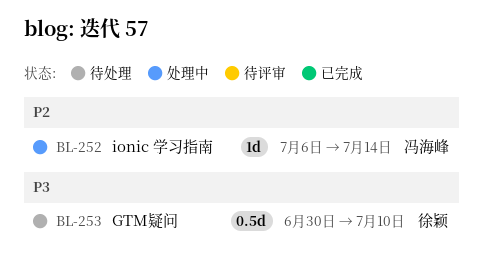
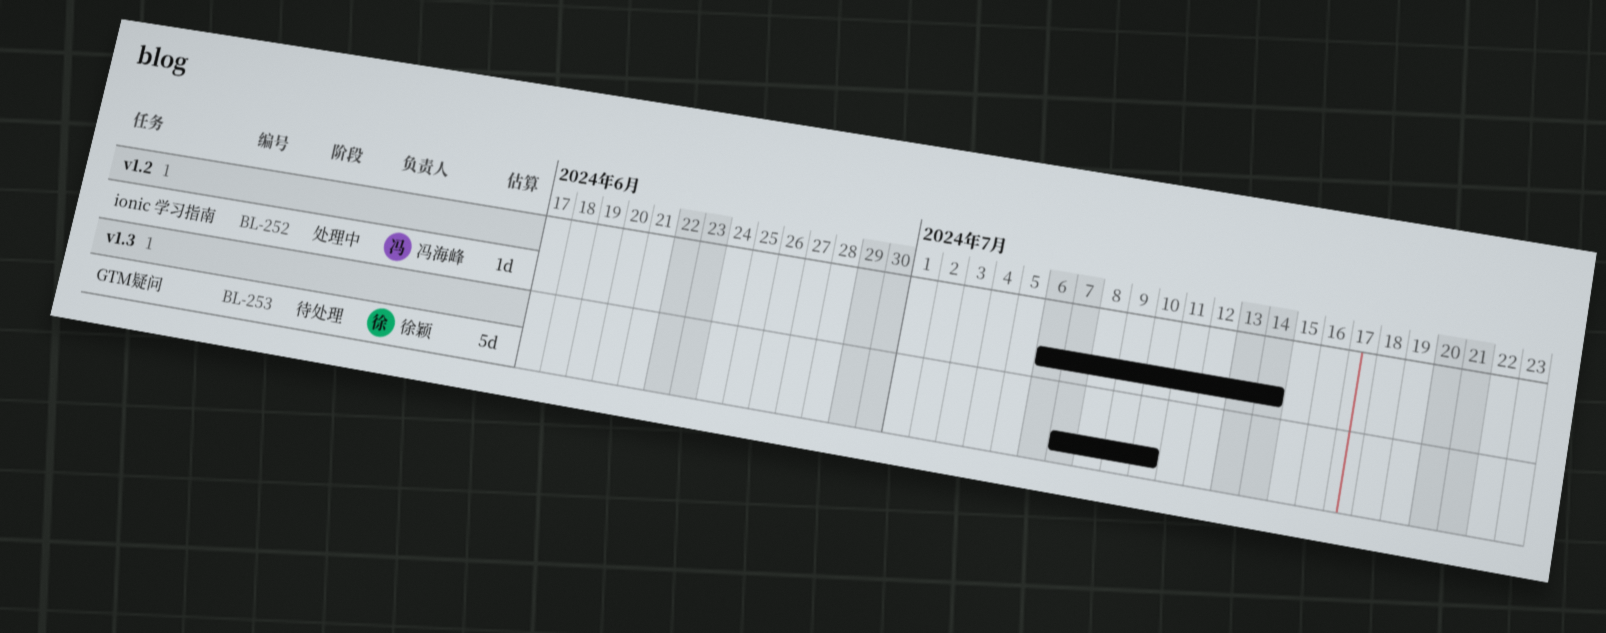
BL-253, estimate: 0.5d -> 5d
BL-253, start: Jun 30 -> Jul 7

